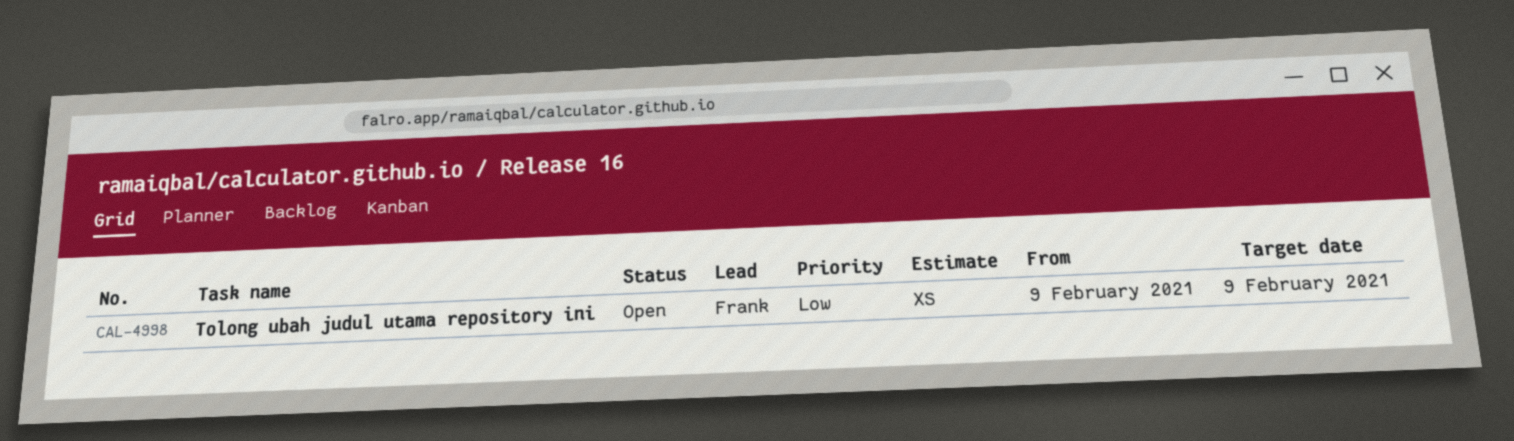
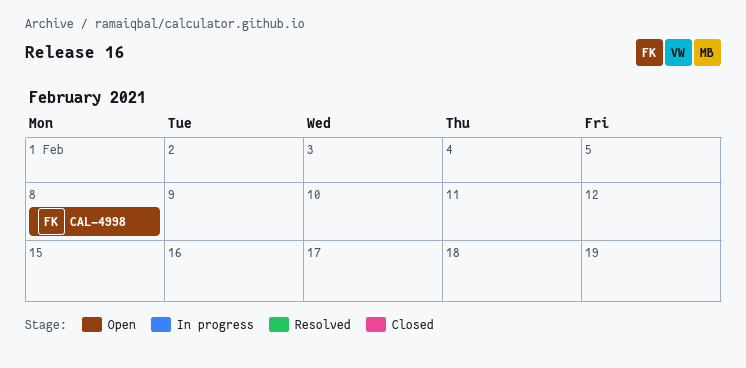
CAL-4998, start: Feb 9 -> Feb 8
CAL-4998, due: Feb 9 -> Feb 8

